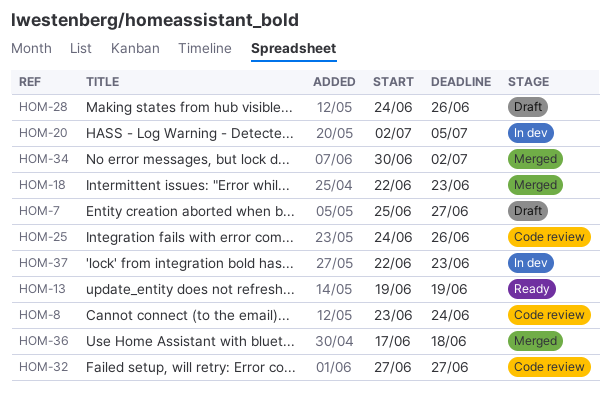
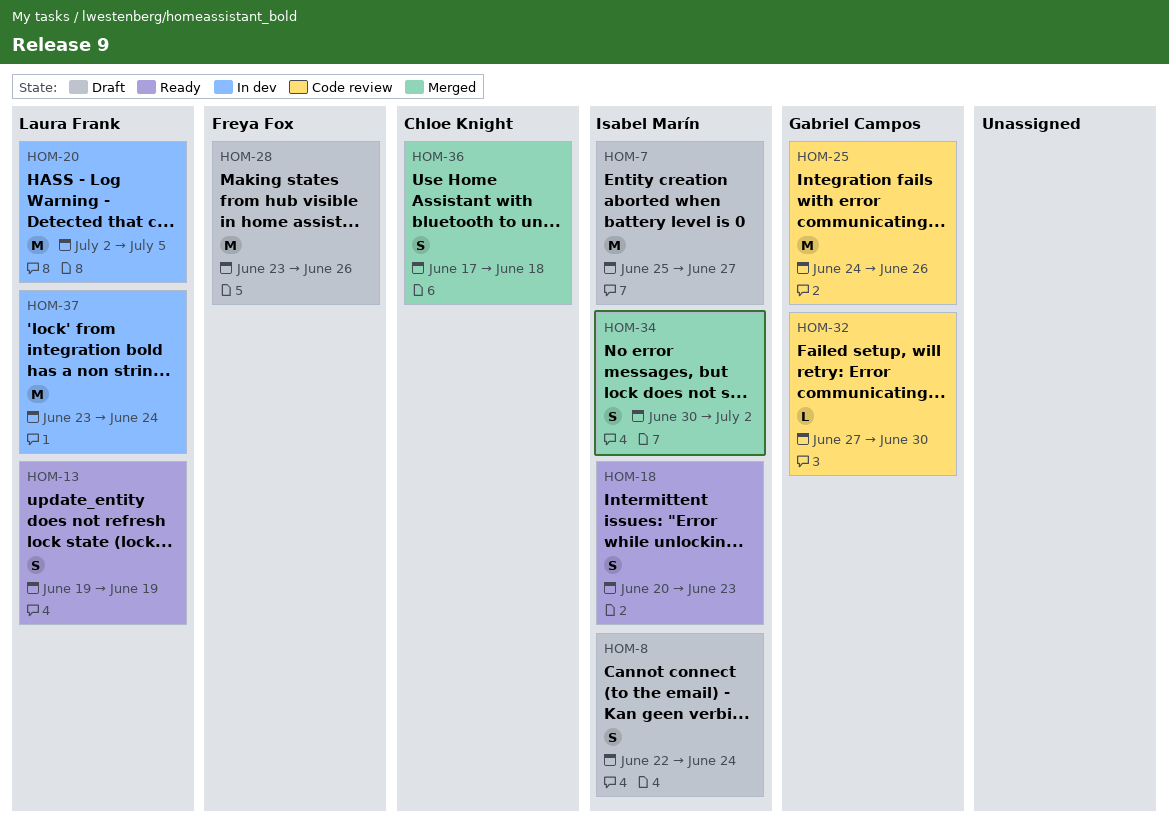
HOM-8, status: Code review -> Draft
HOM-8, start: Jun 23 -> Jun 22
HOM-18, status: Merged -> Ready
HOM-18, start: Jun 22 -> Jun 20
HOM-28, start: Jun 24 -> Jun 23
HOM-32, due: Jun 27 -> Jun 30
HOM-37, start: Jun 22 -> Jun 23
HOM-37, due: Jun 23 -> Jun 24

